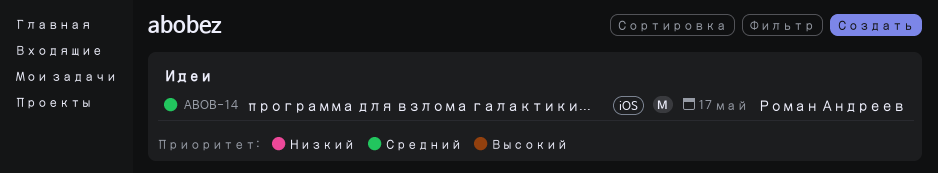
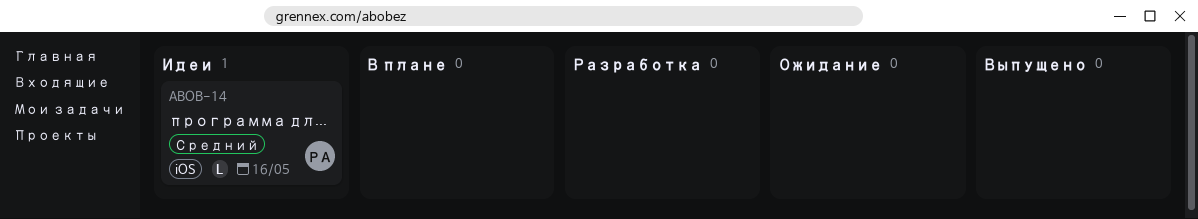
ABOB-14, estimate: M -> L
ABOB-14, due: May 17 -> May 16

